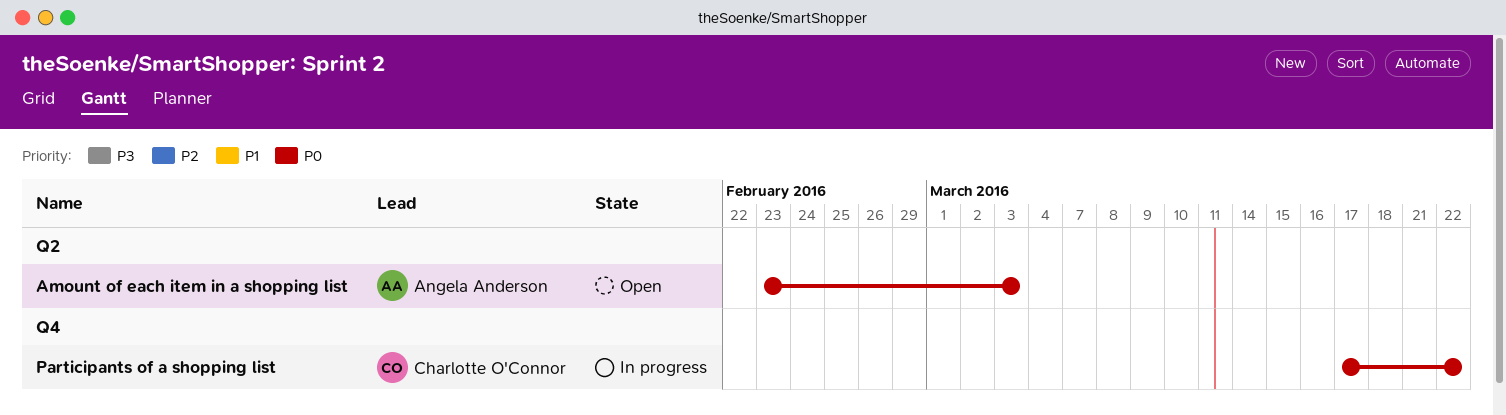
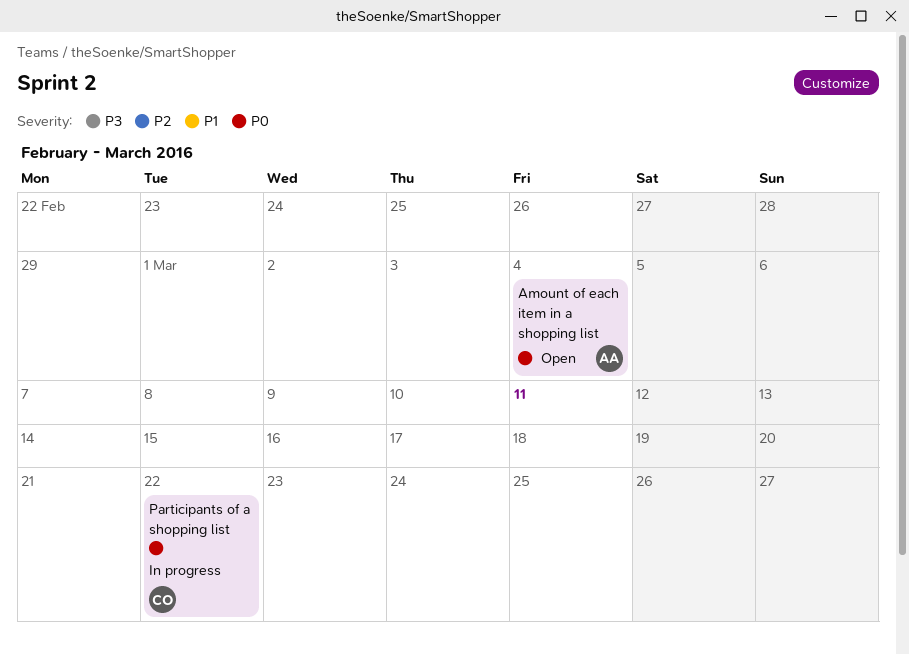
Amount of each item in a shopping list, due: Mar 3 -> Mar 4

